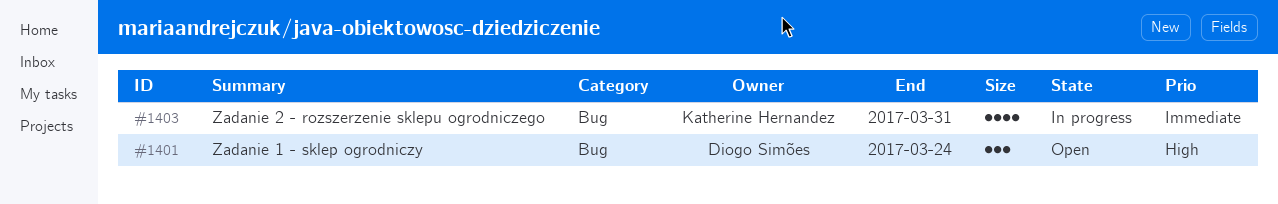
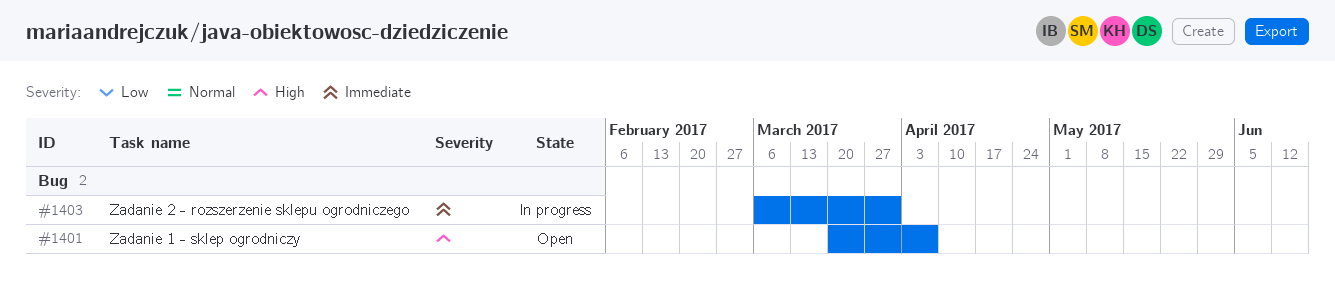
#1401, due: Mar 24 -> Apr 7

